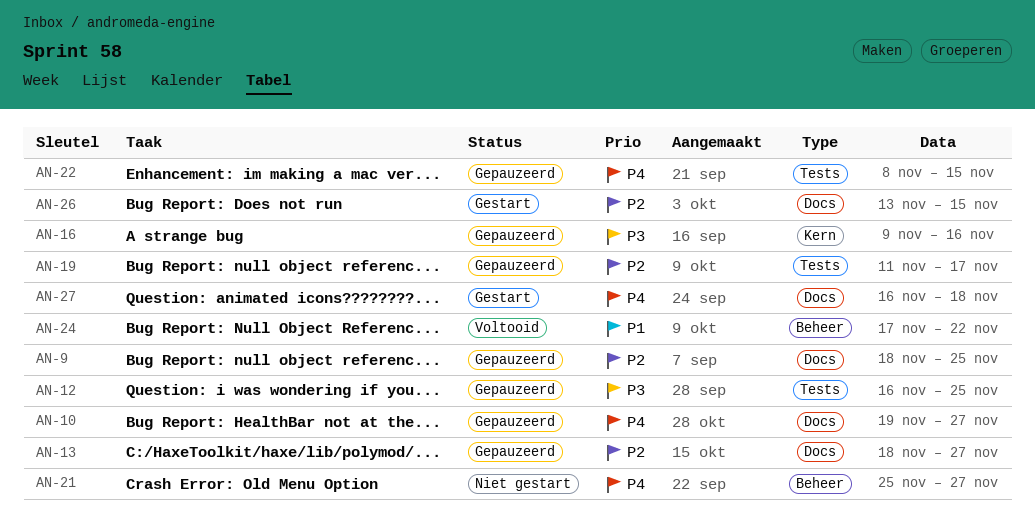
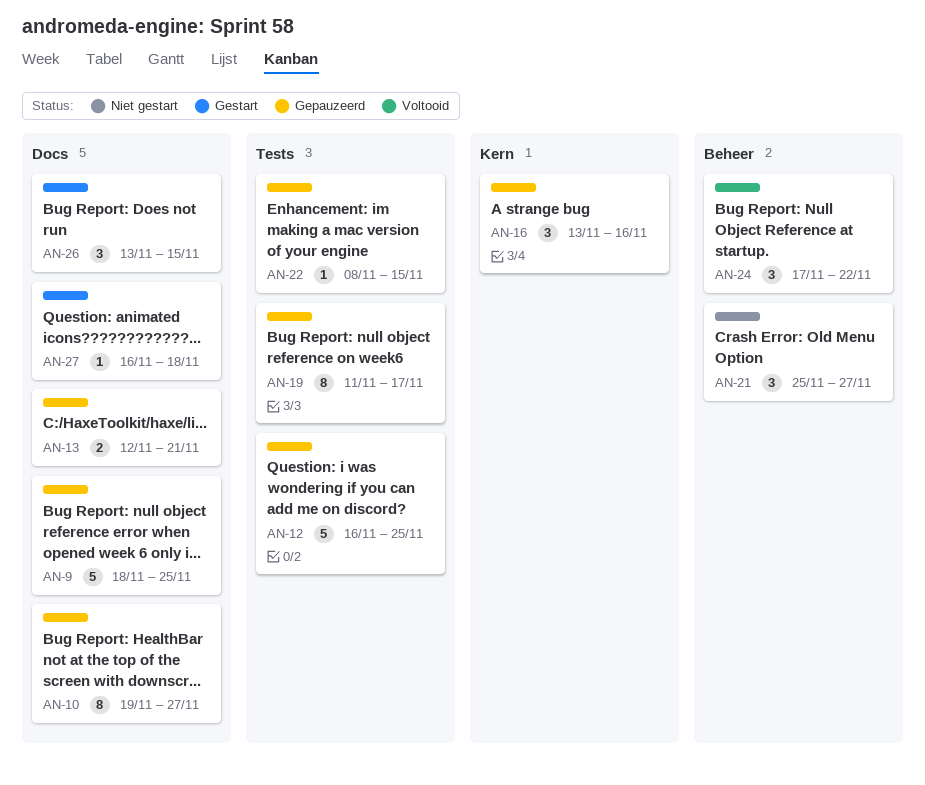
AN-13, start: Nov 18 -> Nov 12
AN-13, due: Nov 27 -> Nov 21
AN-16, start: Nov 9 -> Nov 13

